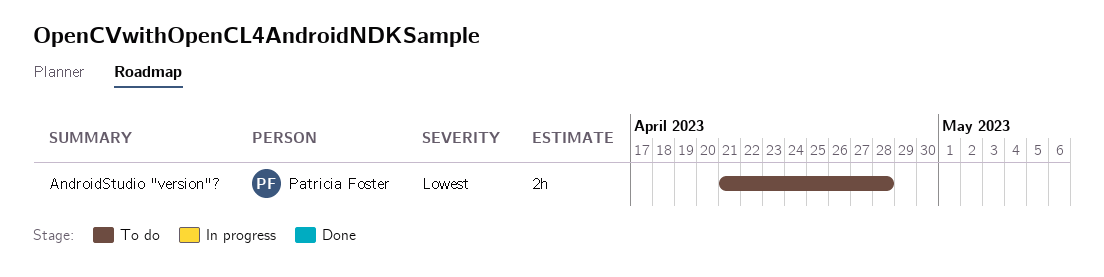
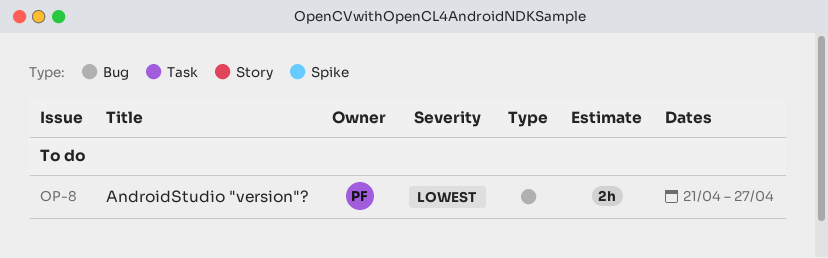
AndroidStudio "version"?, due: Apr 28 -> Apr 27

